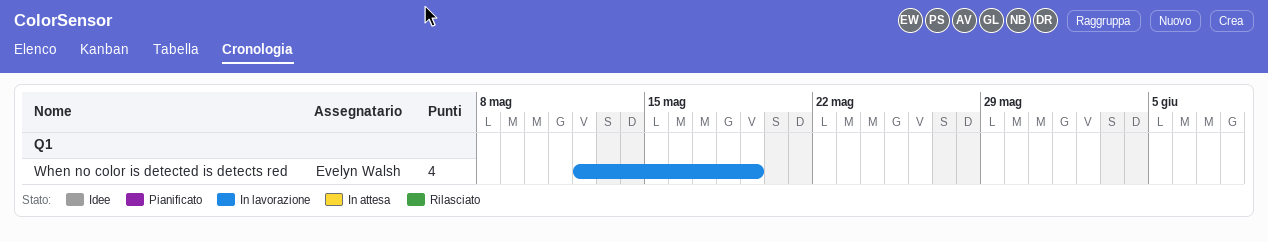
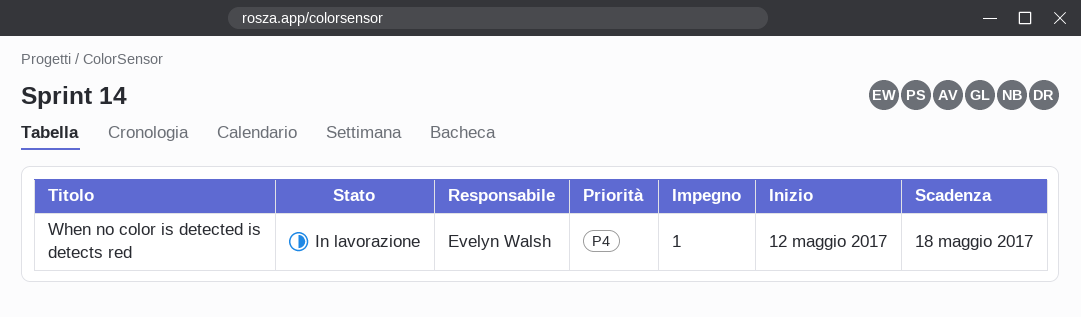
When no color is detected is detects red, estimate: 4 -> 1
When no color is detected is detects red, due: May 19 -> May 18

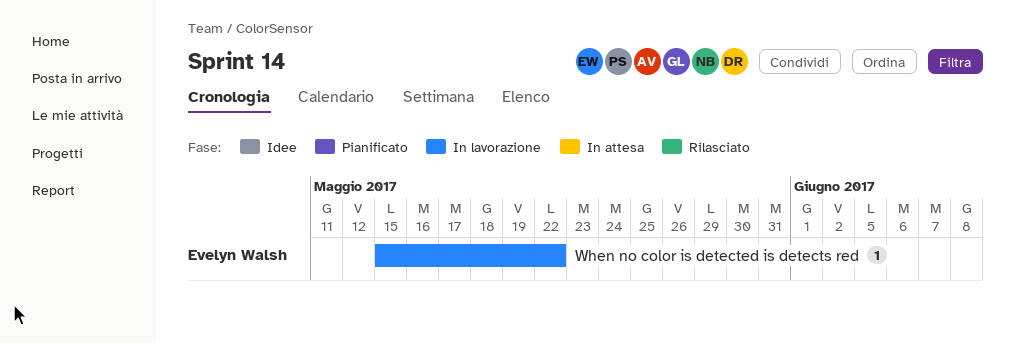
When no color is detected is detects red, start: May 12 -> May 15
When no color is detected is detects red, due: May 18 -> May 22

